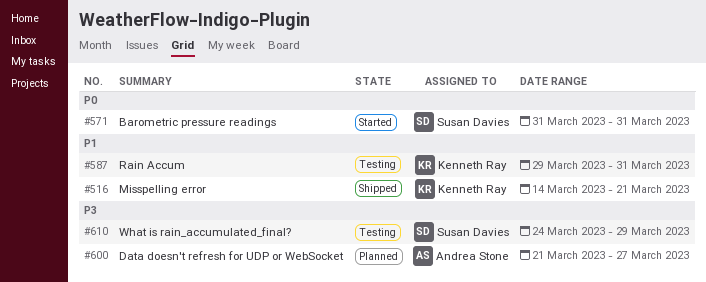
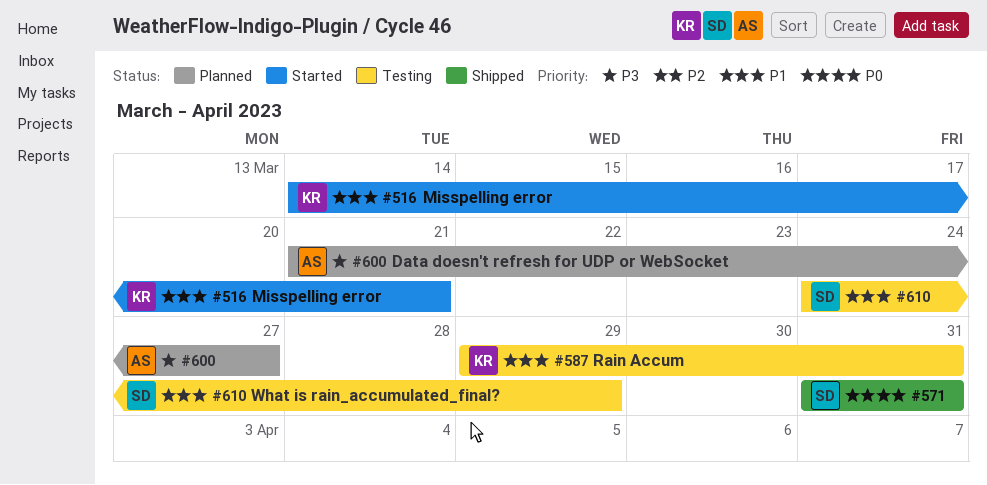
#516, status: Shipped -> Started
#571, status: Started -> Shipped
#610, priority: P3 -> P1

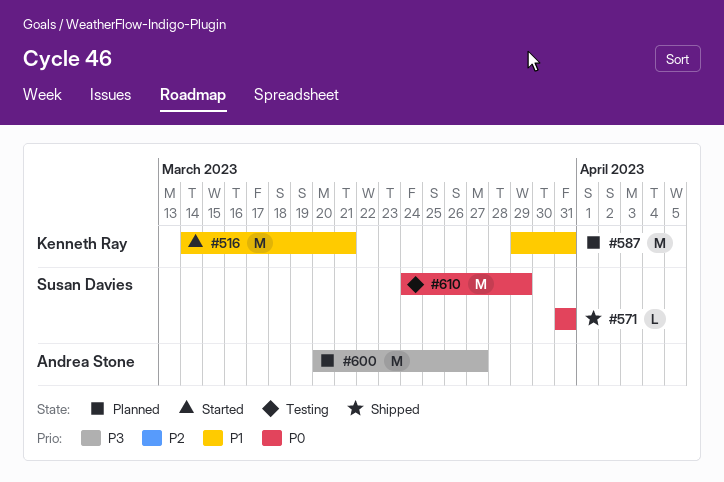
#587, status: Testing -> Planned
#600, start: Mar 21 -> Mar 20
#610, priority: P1 -> P0

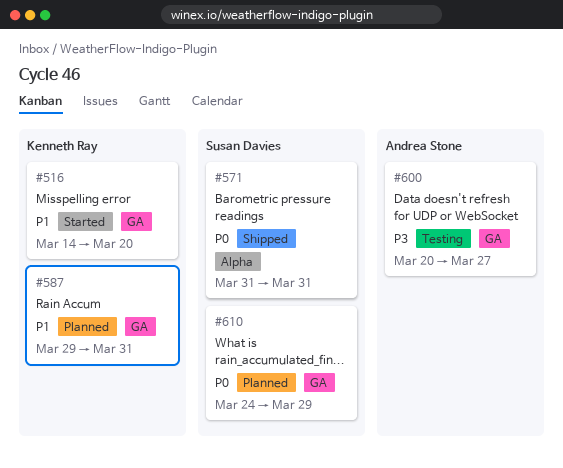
#516, due: Mar 21 -> Mar 20
#600, status: Planned -> Testing
#610, status: Testing -> Planned

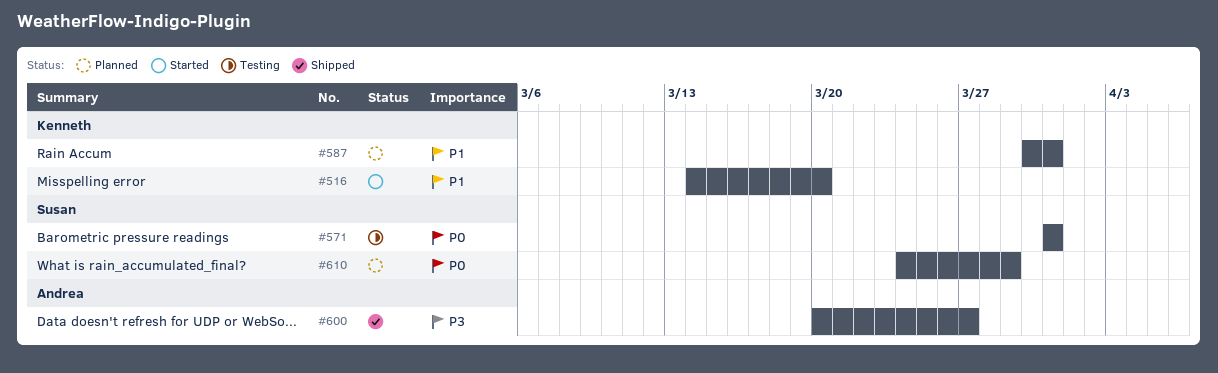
#571, status: Shipped -> Testing
#587, start: Mar 29 -> Mar 30
#600, status: Testing -> Shipped

